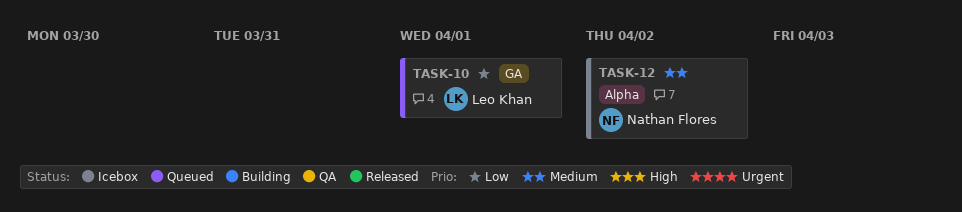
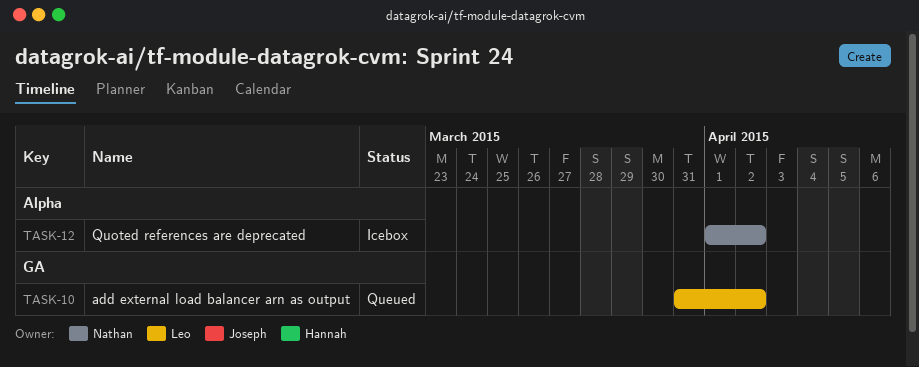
TASK-10, due: Apr 1 -> Apr 2

